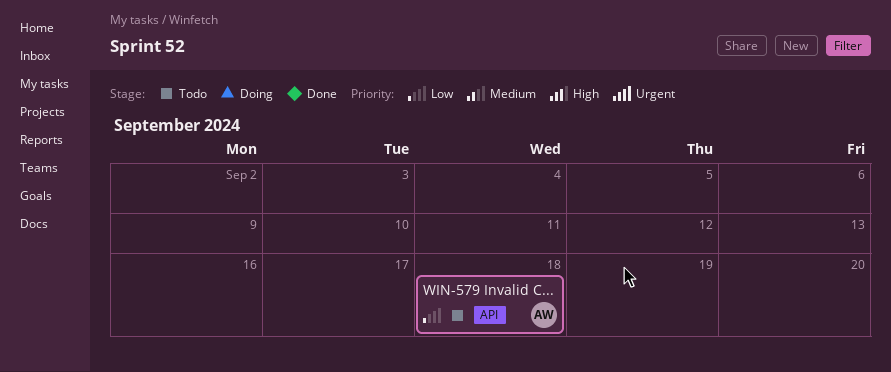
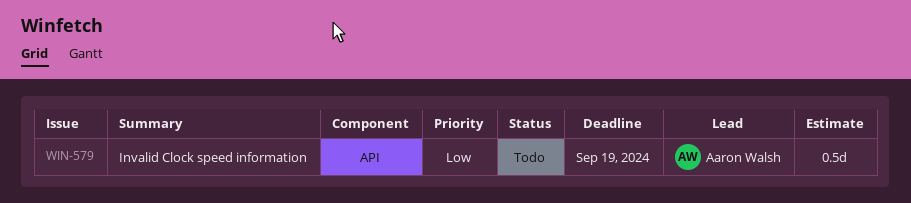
WIN-579, due: Sep 18 -> Sep 19

